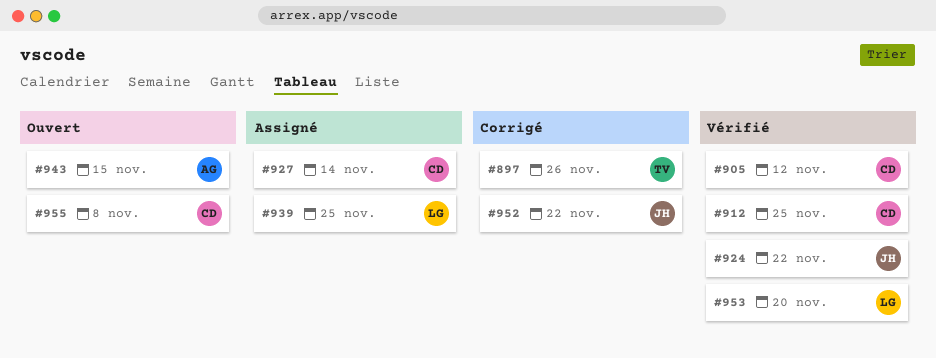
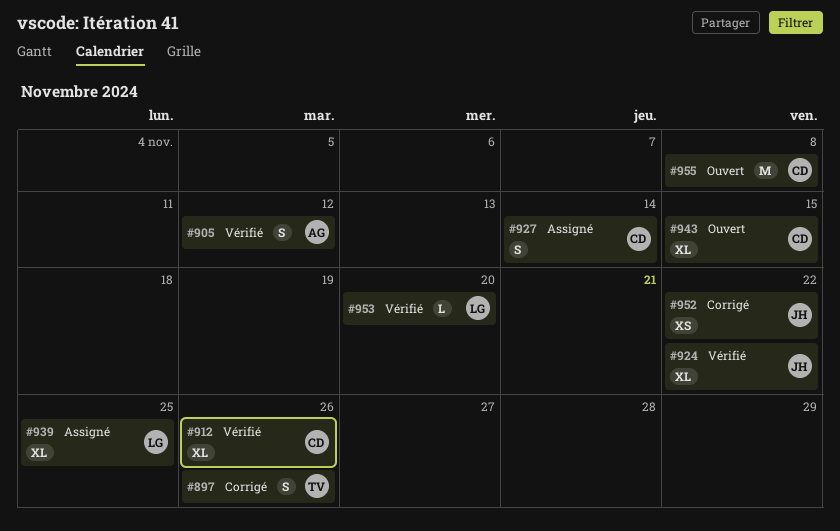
#905, owner: CD -> AG
#912, due: Nov 25 -> Nov 26
#943, owner: AG -> CD

